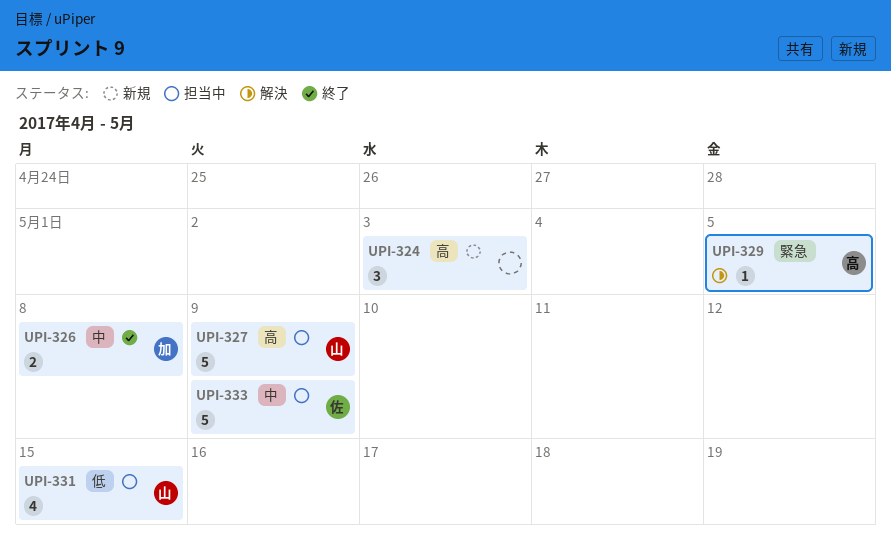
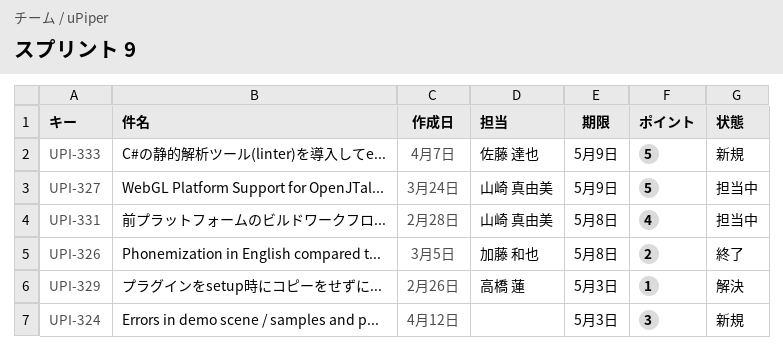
UPI-329, due: May 5 -> May 3
UPI-331, due: May 15 -> May 8
UPI-333, status: 担当中 -> 新規

